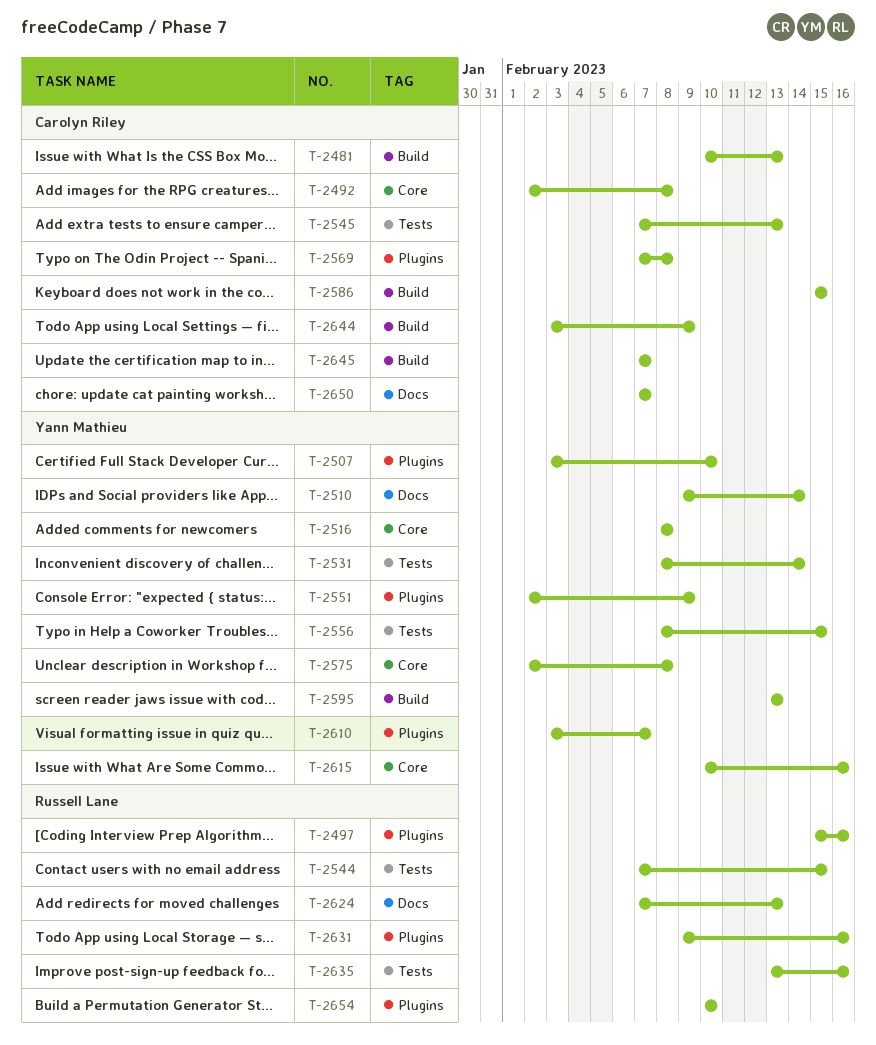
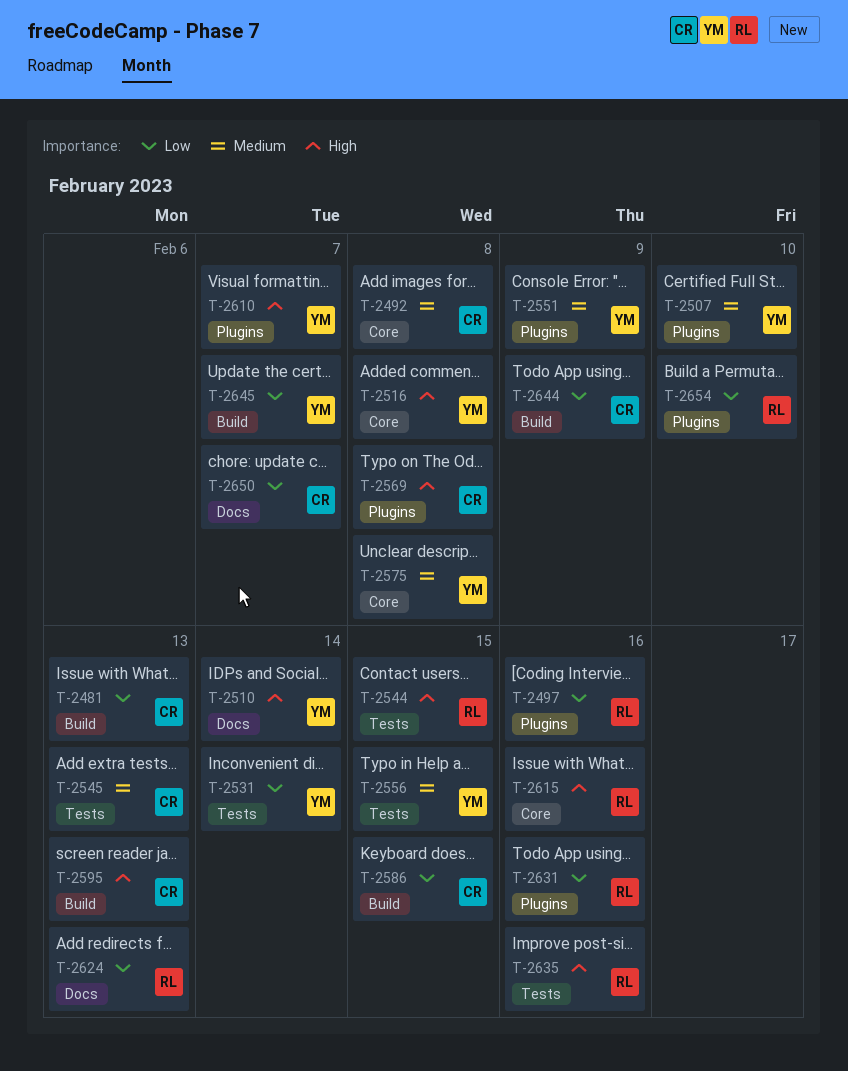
T-2595, owner: Yann Mathieu -> Carolyn Riley
T-2615, owner: Yann Mathieu -> Russell Lane
T-2645, owner: Carolyn Riley -> Yann Mathieu

